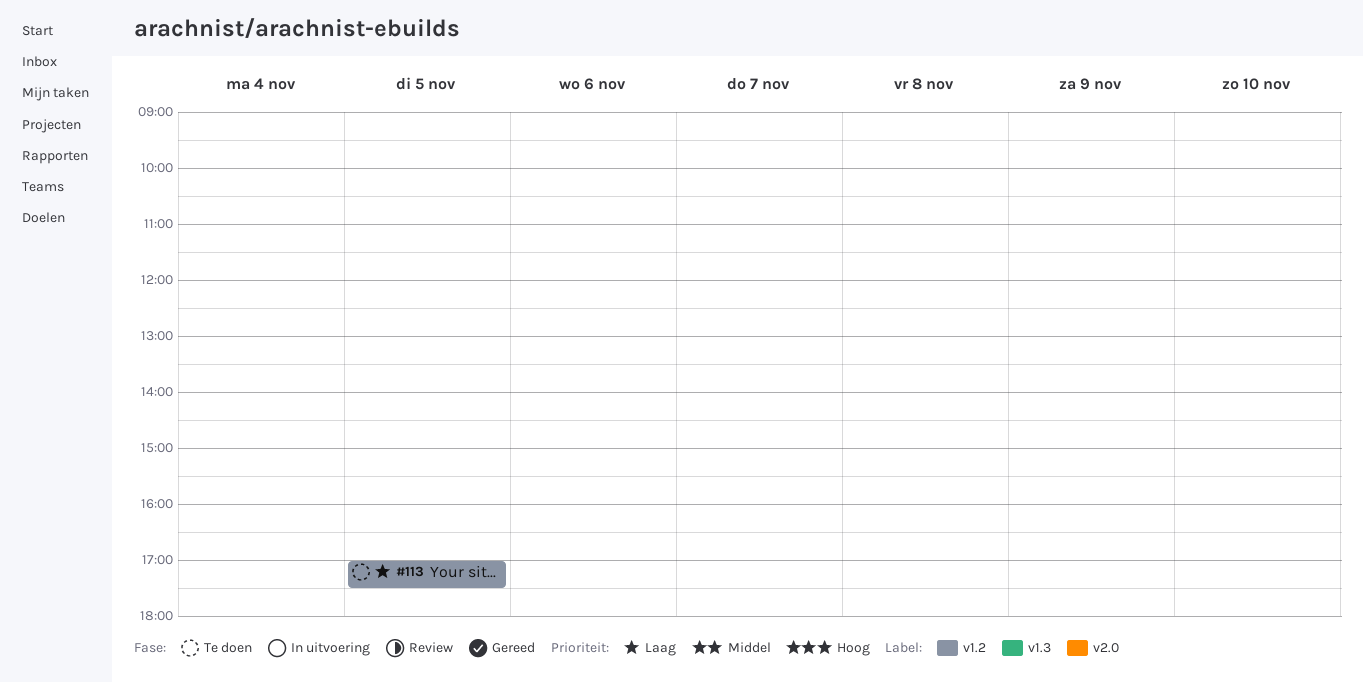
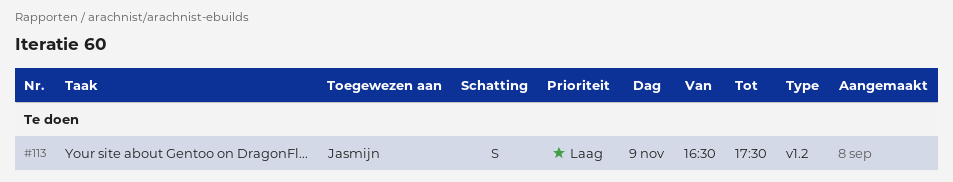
#113, day: Nov 5 -> Nov 9
#113, begins: 17:00 -> 16:30

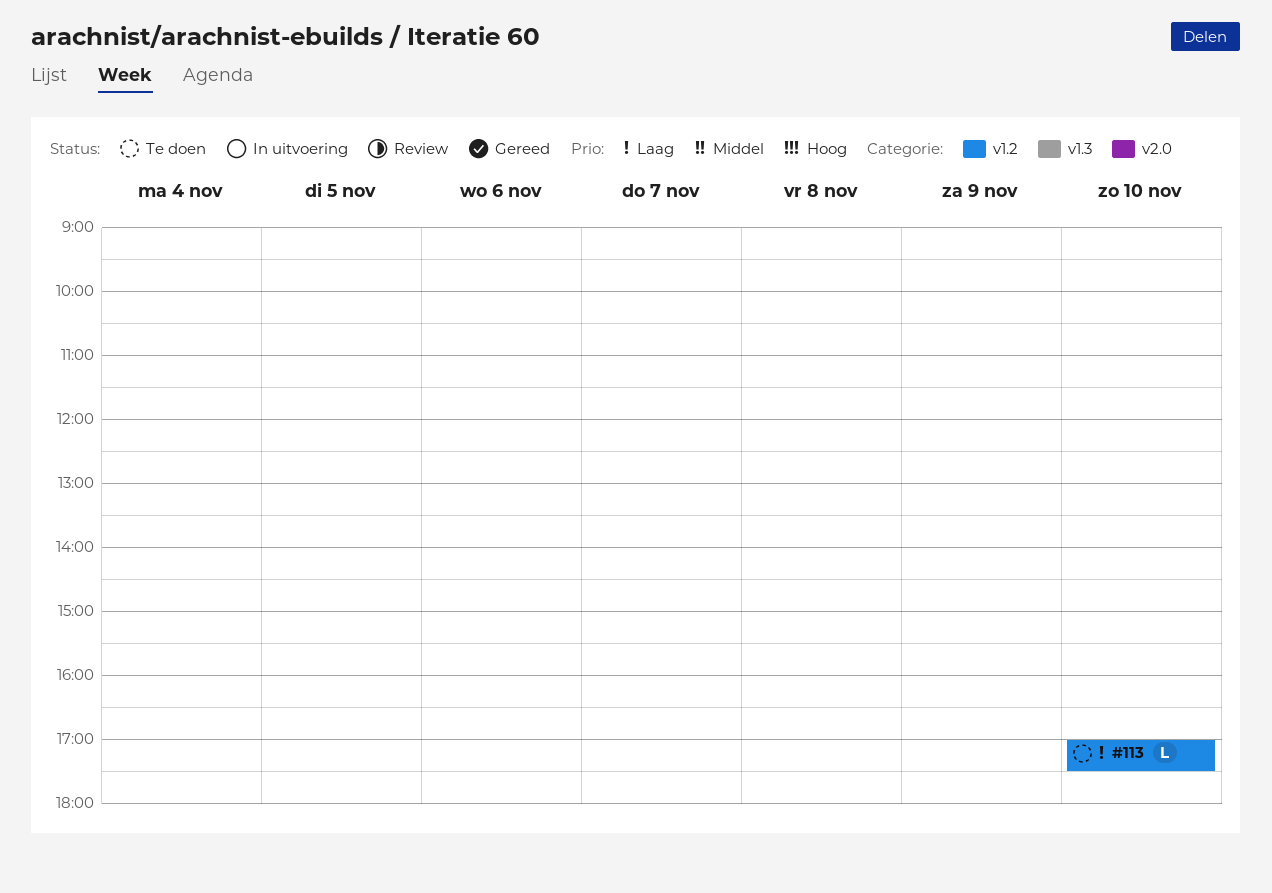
#113, estimate: S -> L
#113, day: Nov 9 -> Nov 10
#113, begins: 16:30 -> 17:00

